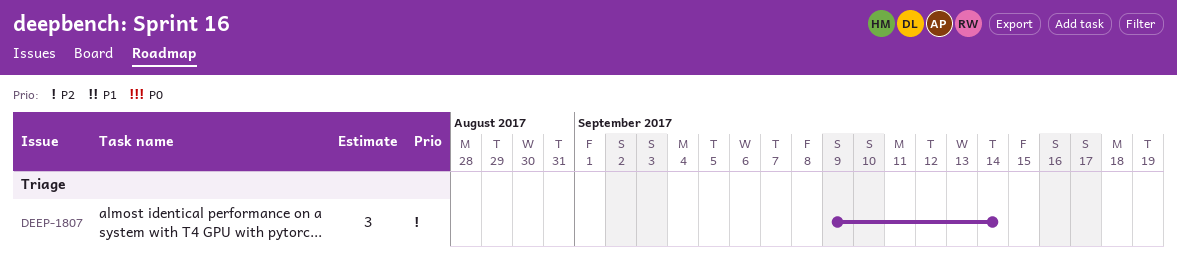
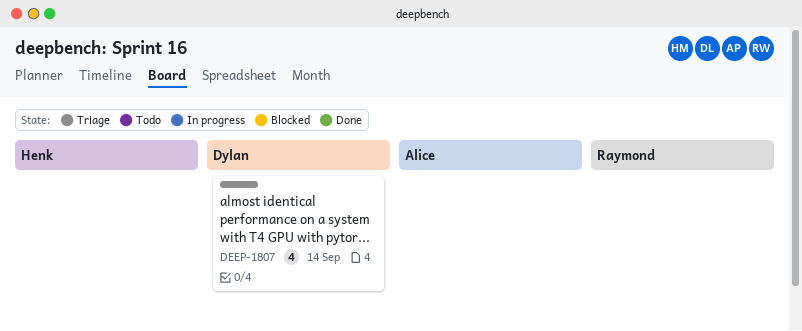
DEEP-1807, estimate: 3 -> 4

